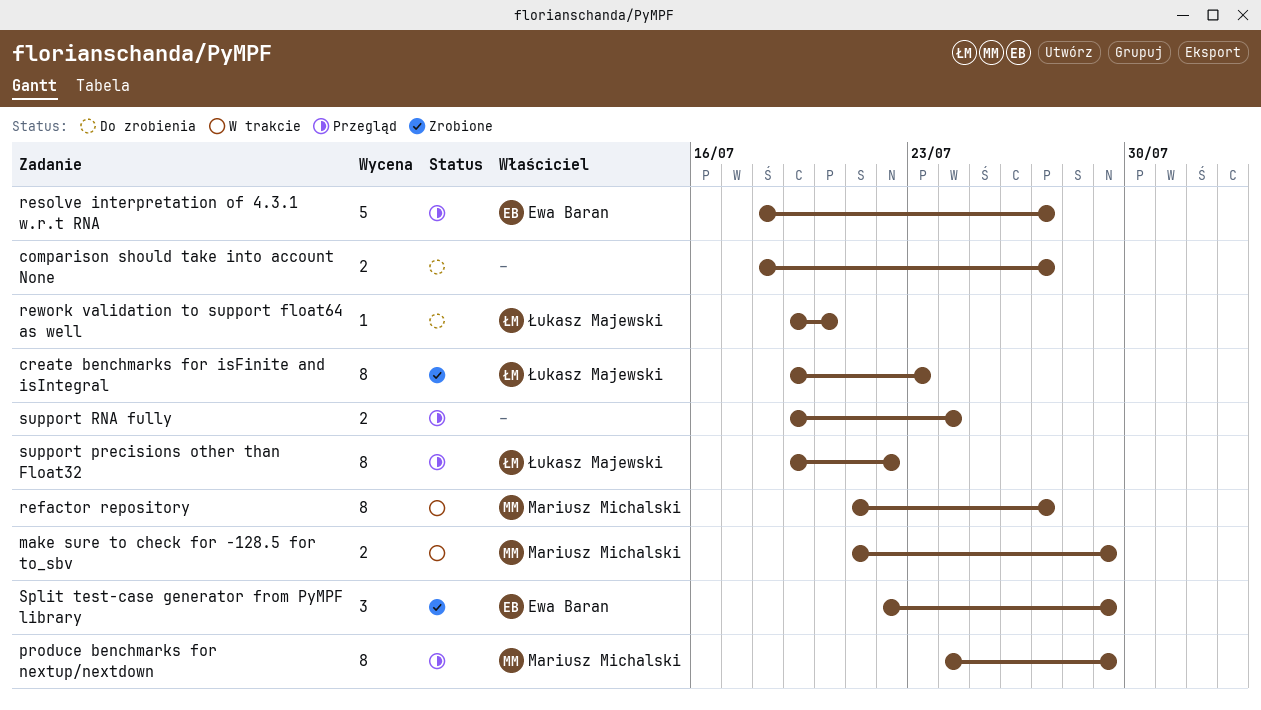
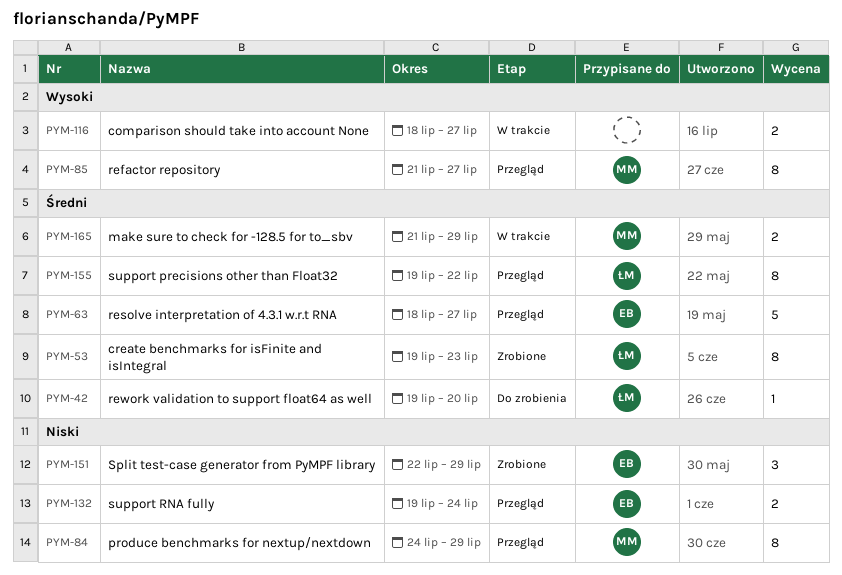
comparison should take into account None, status: Do zrobienia -> W trakcie
refactor repository, status: W trakcie -> Przegląd
support RNA fully, owner: none -> Ewa Baran

